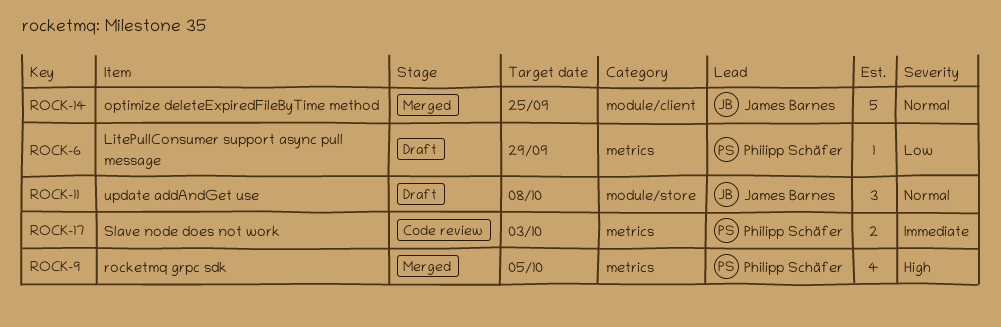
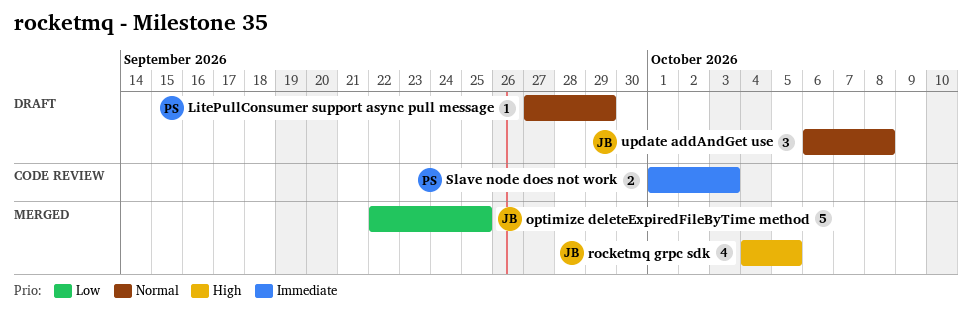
LitePullConsumer support async pull message, priority: Low -> Normal
optimize deleteExpiredFileByTime method, priority: Normal -> Low
rocketmq grpc sdk, owner: Philipp Schäfer -> James Barnes

